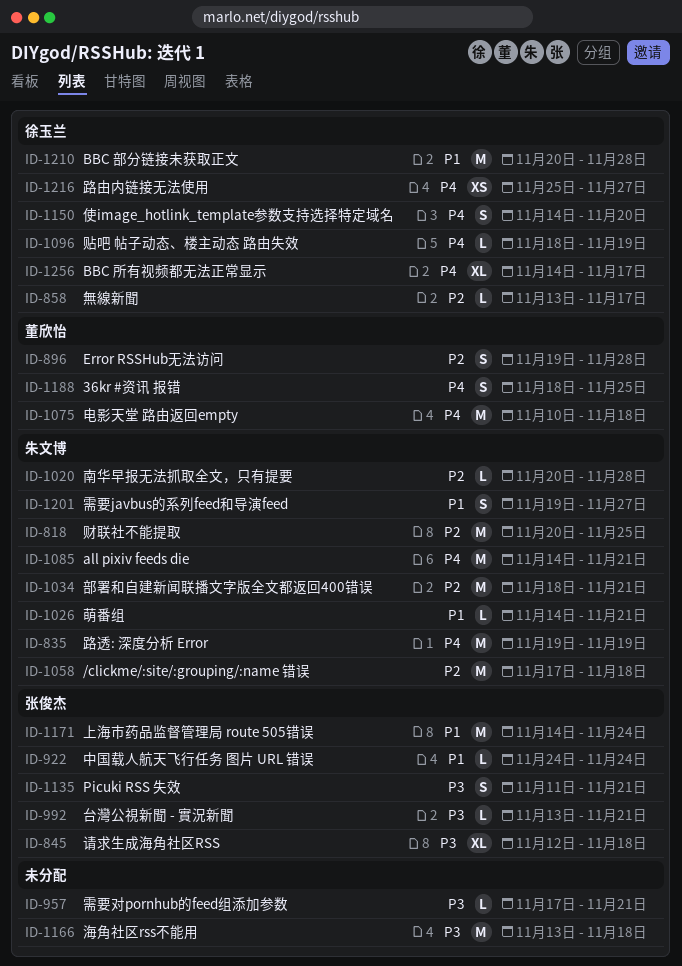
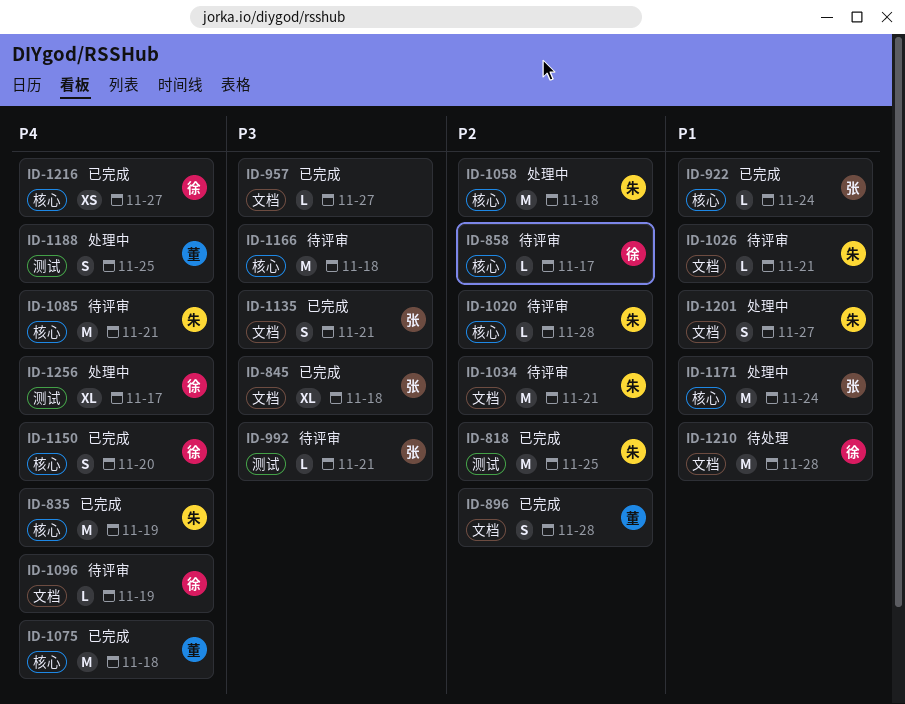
ID-957, due: Nov 21 -> Nov 27

